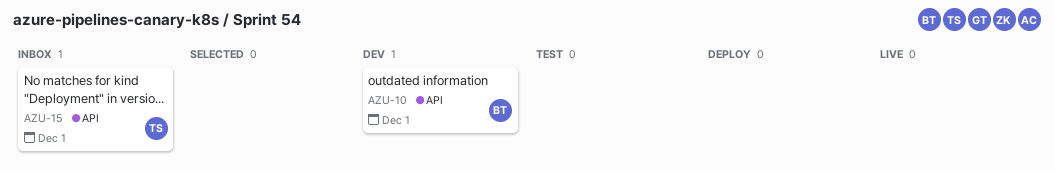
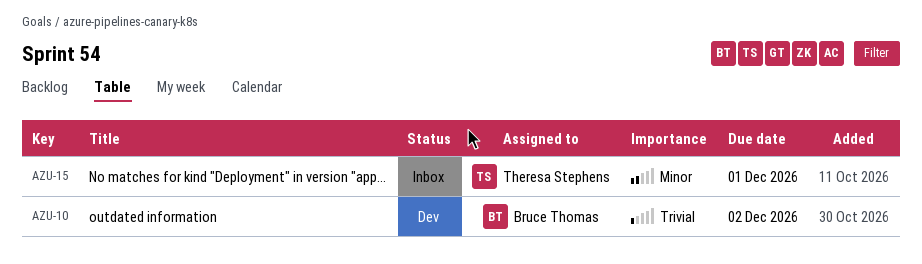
AZU-10, due: Dec 1 -> Dec 2

